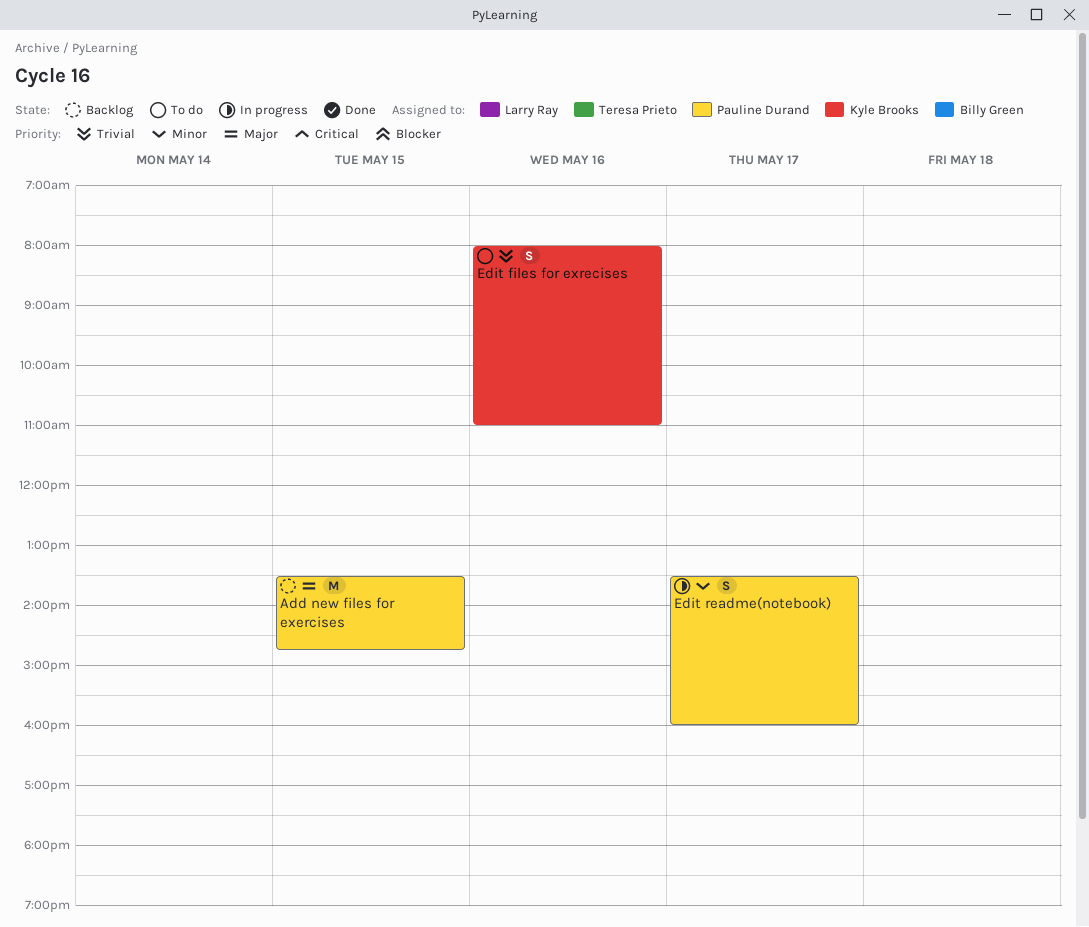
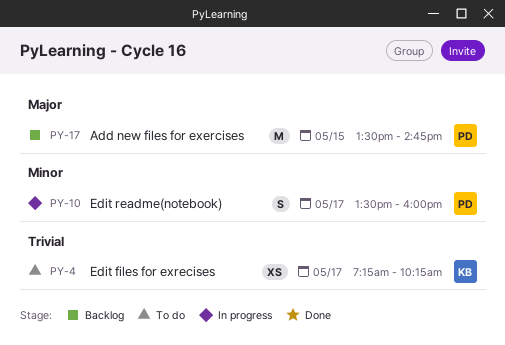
Edit files for exrecises, estimate: S -> XS
Edit files for exrecises, day: May 16 -> May 17
Edit files for exrecises, begins: 08:00 -> 07:15
Edit files for exrecises, ends: 11:00 -> 10:15

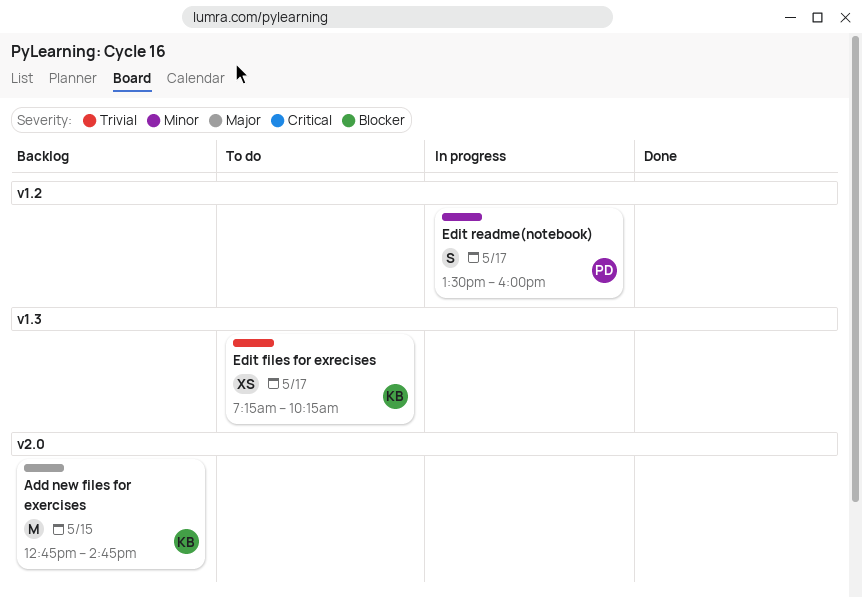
Add new files for exercises, owner: PD -> KB
Add new files for exercises, begins: 13:30 -> 12:45

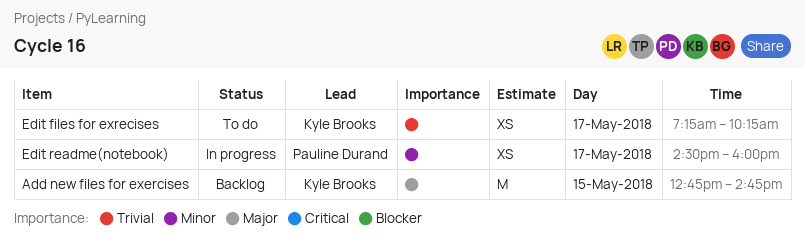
Edit readme(notebook), estimate: S -> XS
Edit readme(notebook), begins: 13:30 -> 14:30

